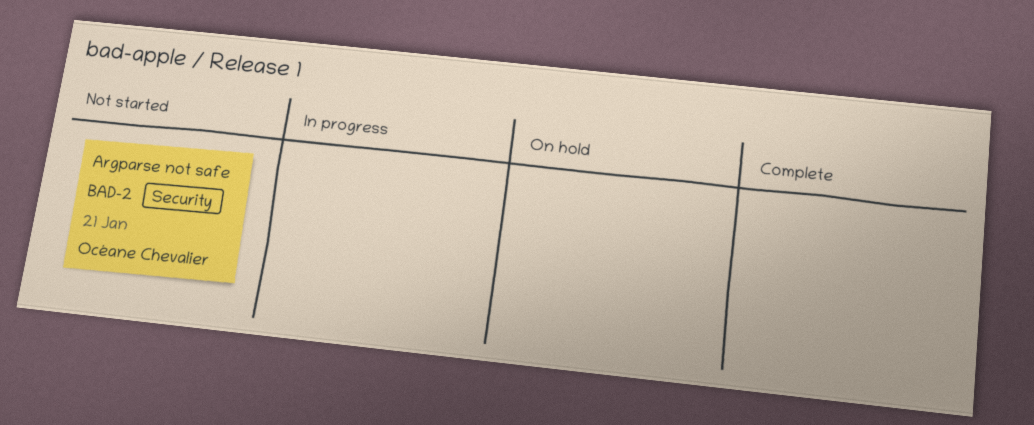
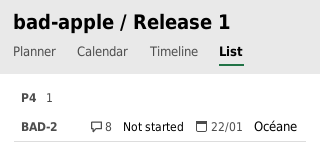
BAD-2, due: Jan 21 -> Jan 22

